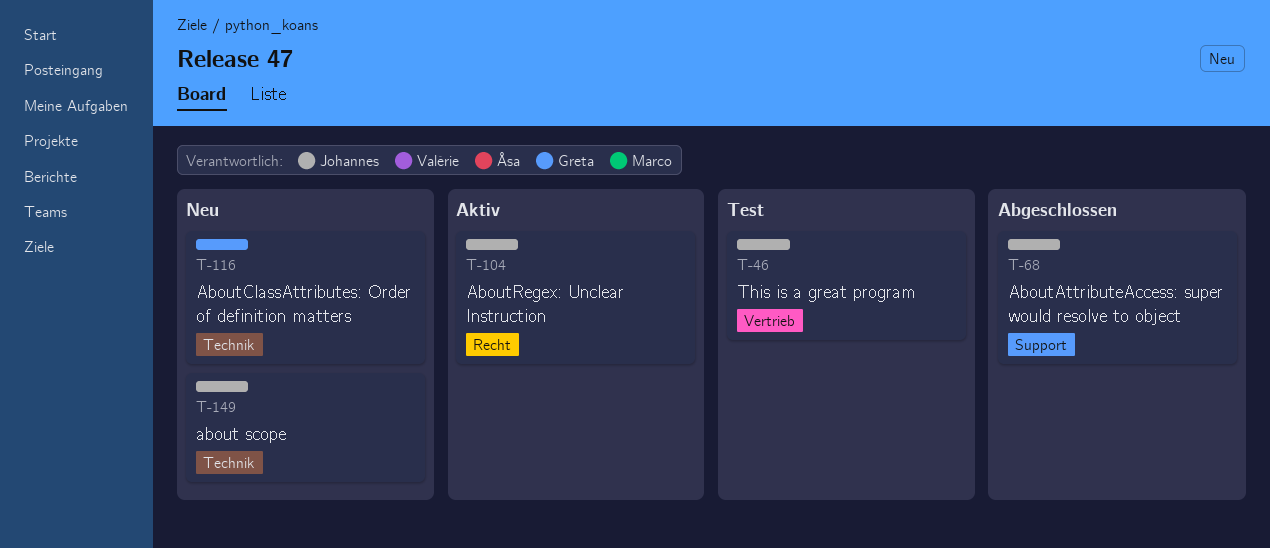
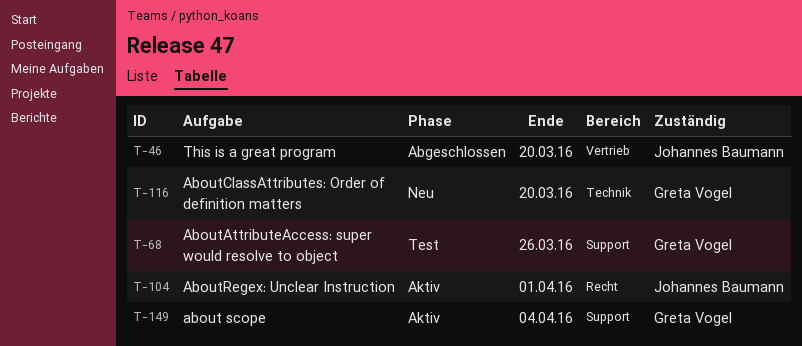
T-46, status: Test -> Abgeschlossen
T-68, status: Abgeschlossen -> Test
T-68, owner: Johannes Baumann -> Greta Vogel
T-149, status: Neu -> Aktiv
T-149, owner: Johannes Baumann -> Greta Vogel
T-149, label: Technik -> Support

